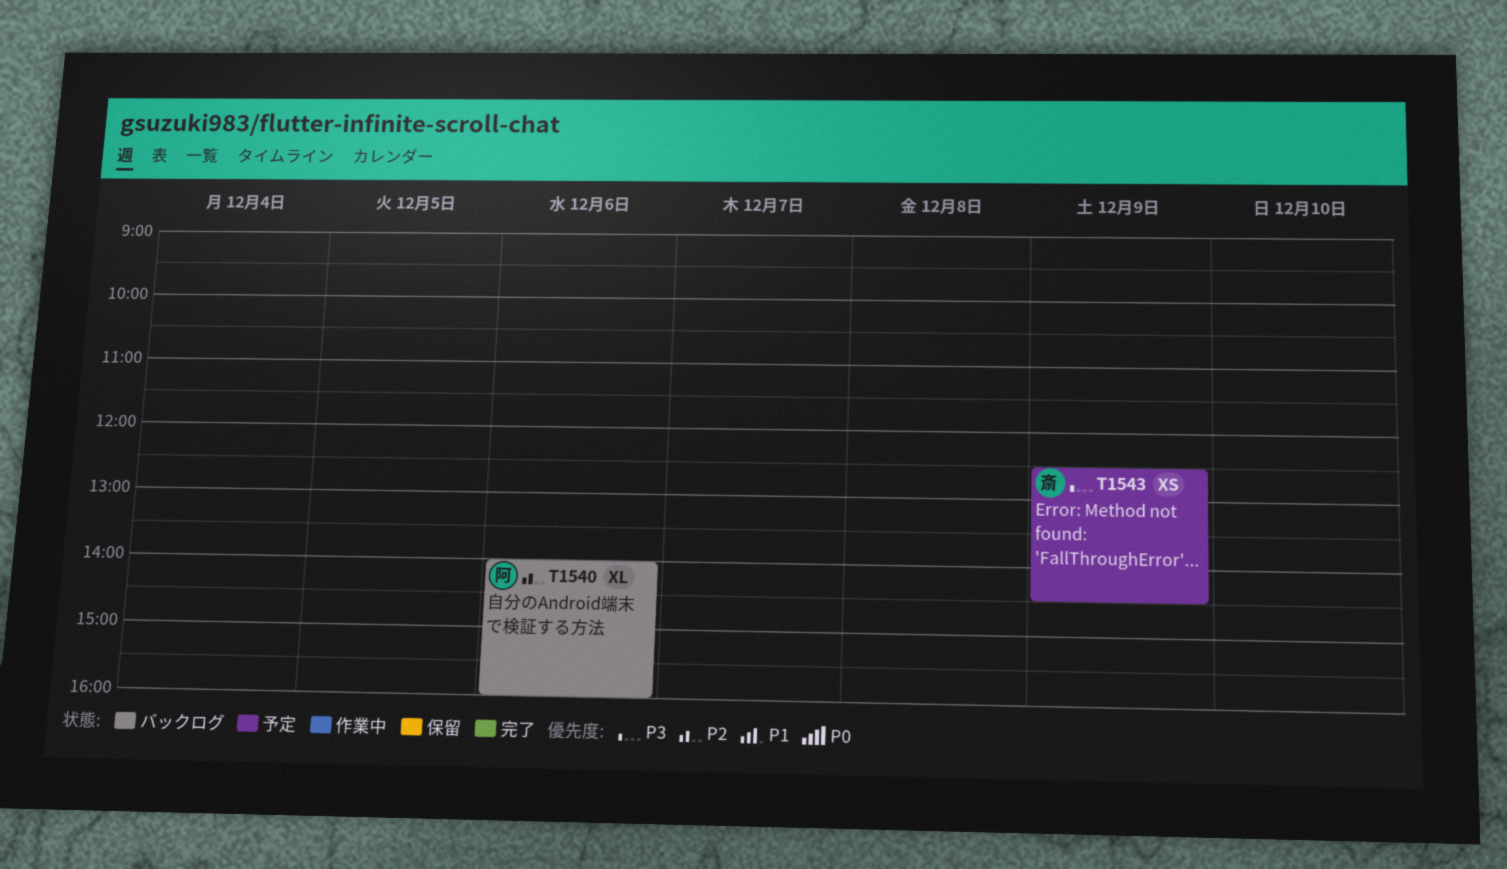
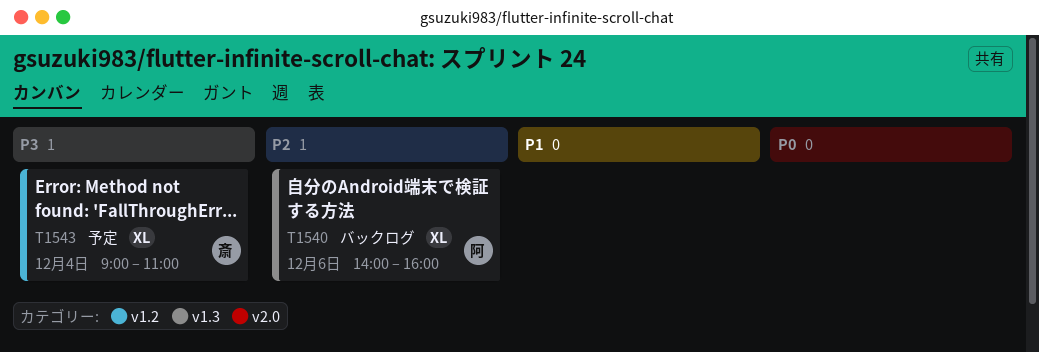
T1543, estimate: XS -> XL
T1543, day: Dec 9 -> Dec 4
T1543, begins: 12:30 -> 09:00
T1543, ends: 14:30 -> 11:00

